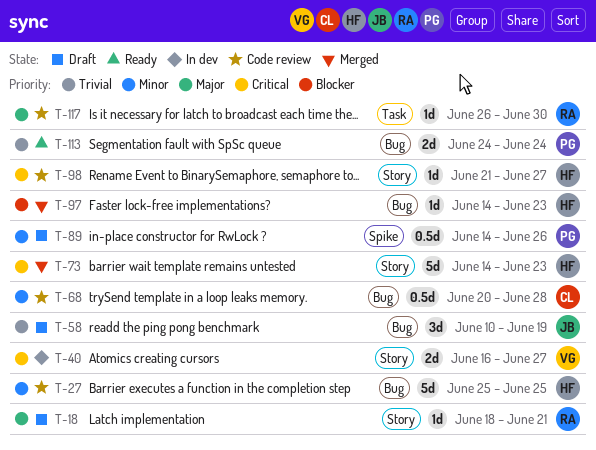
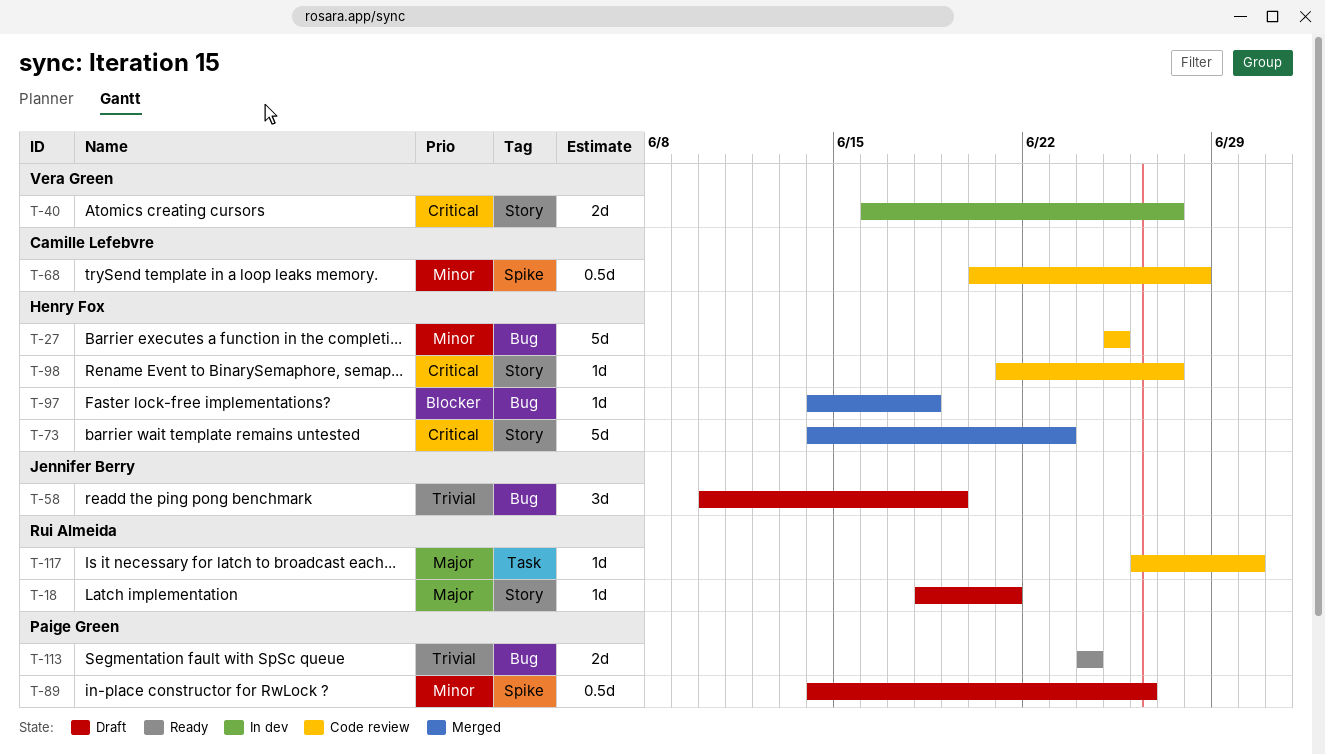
T-68, label: Bug -> Spike
T-97, due: Jun 23 -> Jun 18

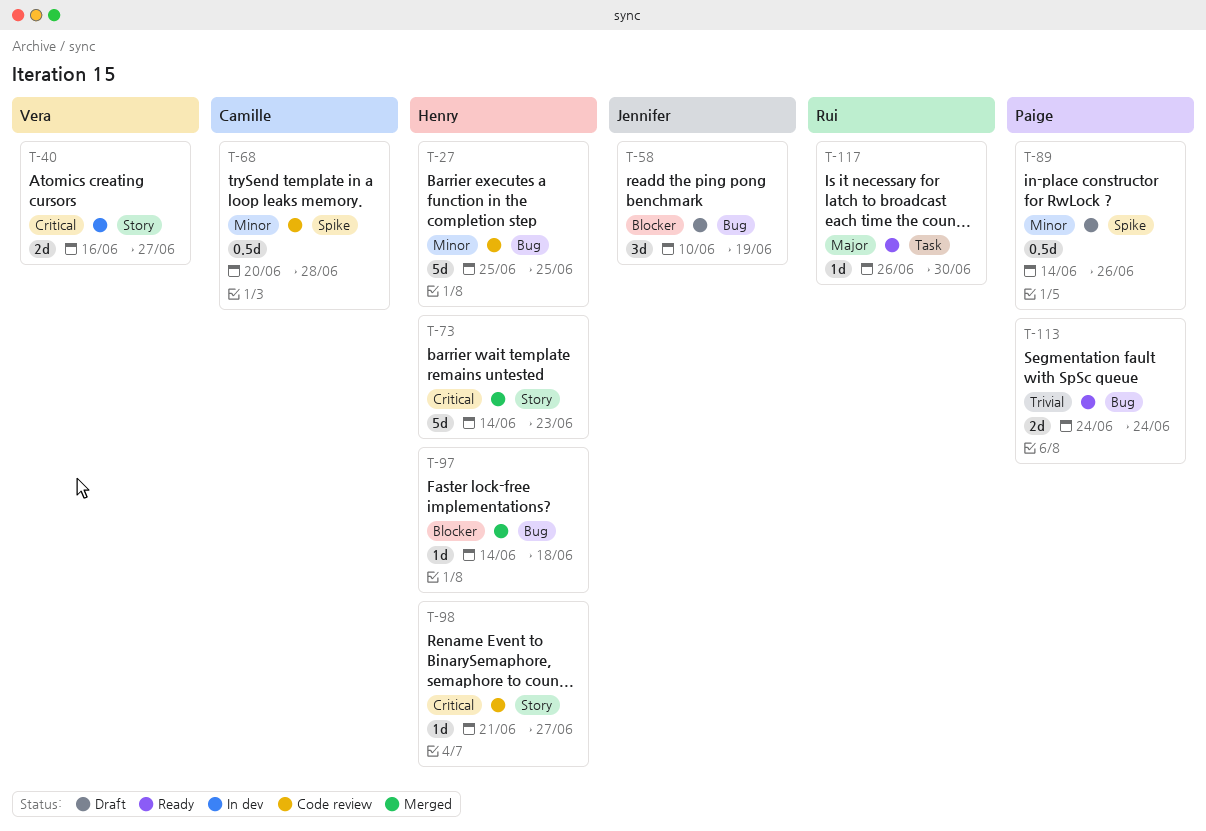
T-18: present -> none
T-58, priority: Trivial -> Blocker
T-117, status: Code review -> Ready

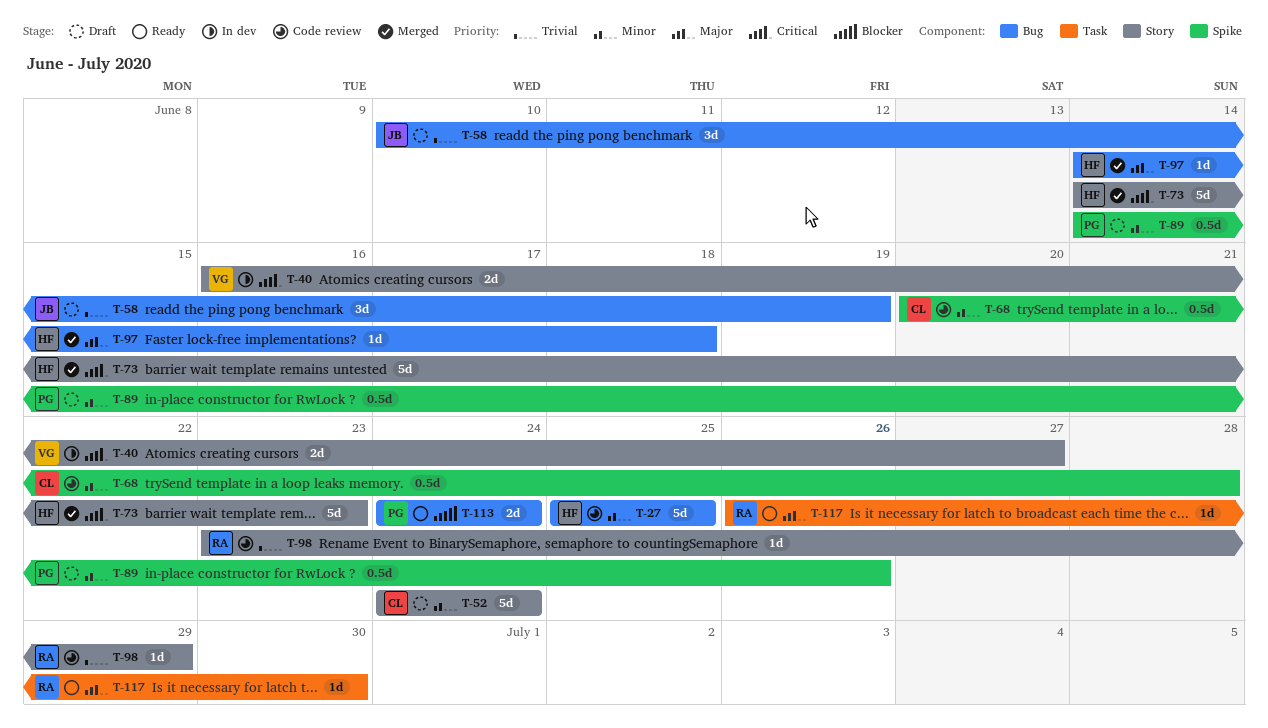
T-52: none -> present
T-58, priority: Blocker -> Trivial
T-97, priority: Blocker -> Major
T-98, owner: Henry -> Rui
T-98, priority: Critical -> Trivial
T-98, start: Jun 21 -> Jun 23
T-98, due: Jun 27 -> Jun 29
T-113, priority: Trivial -> Blocker

